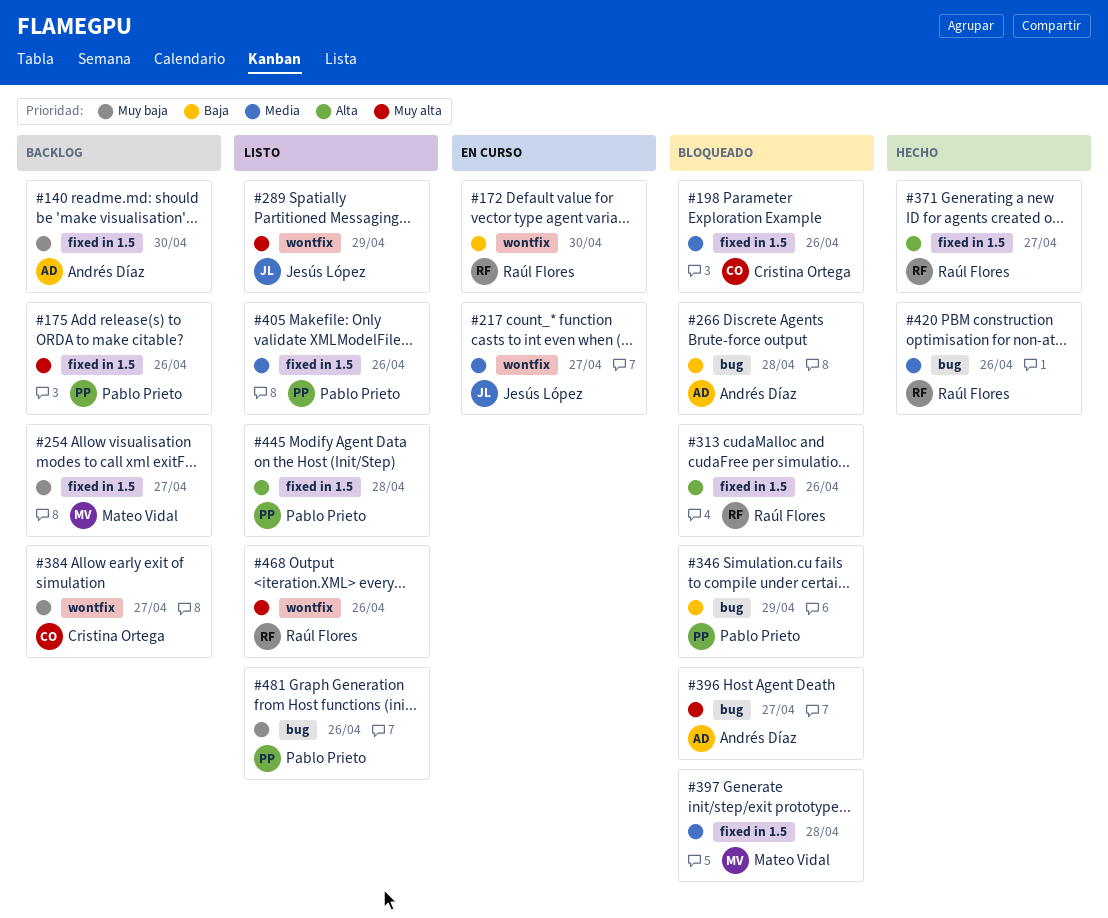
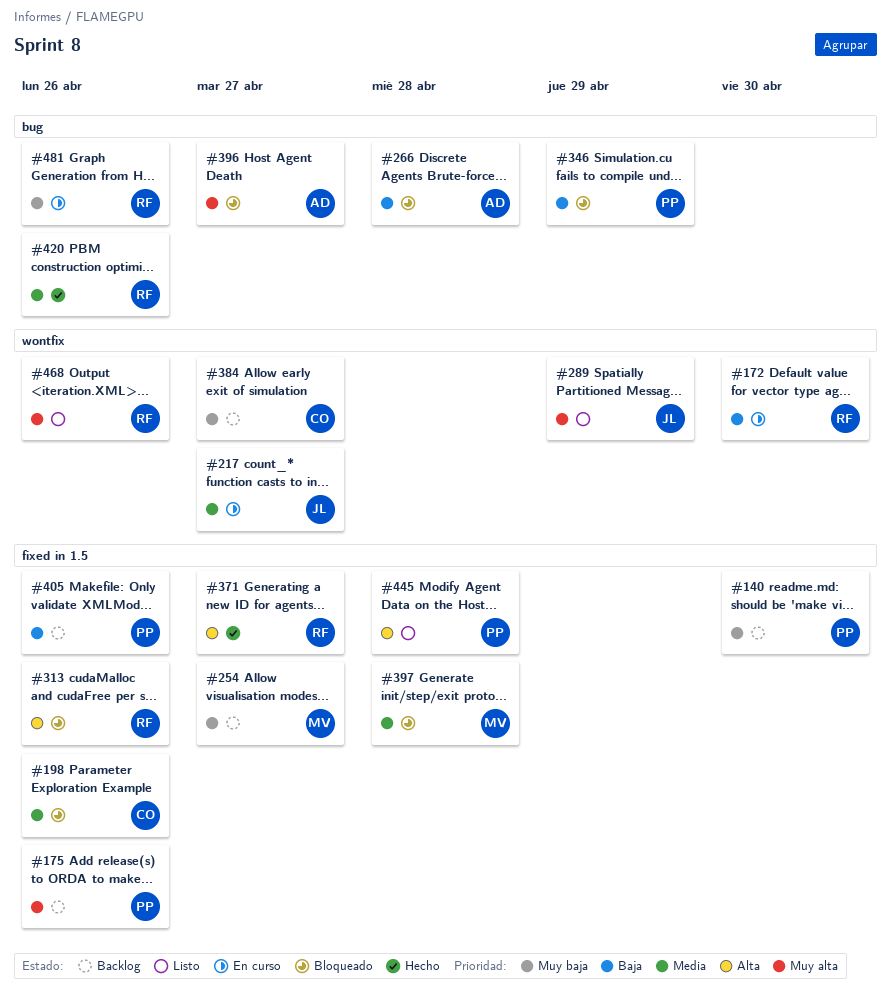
#140, owner: Andrés Díaz -> Pablo Prieto
#405, status: Listo -> Backlog
#405, priority: Media -> Baja
#481, status: Listo -> En curso
#481, owner: Pablo Prieto -> Raúl Flores

